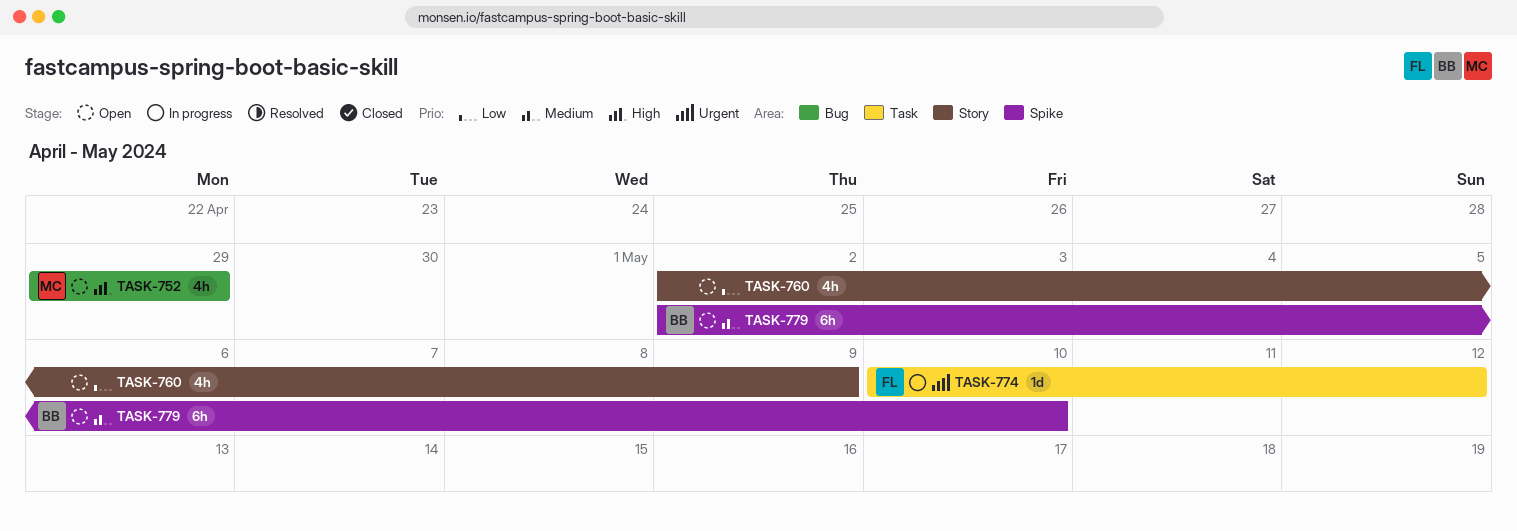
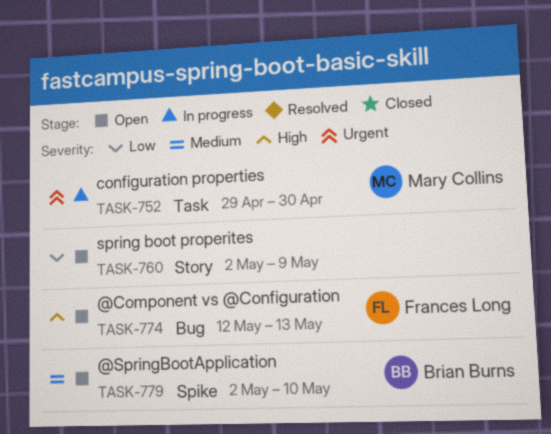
TASK-752, status: Open -> In progress
TASK-752, priority: High -> Urgent
TASK-752, label: Bug -> Task
TASK-752, due: Apr 29 -> Apr 30
TASK-774, status: In progress -> Open
TASK-774, priority: Urgent -> High
TASK-774, label: Task -> Bug
TASK-774, start: May 10 -> May 12
TASK-774, due: May 12 -> May 13

